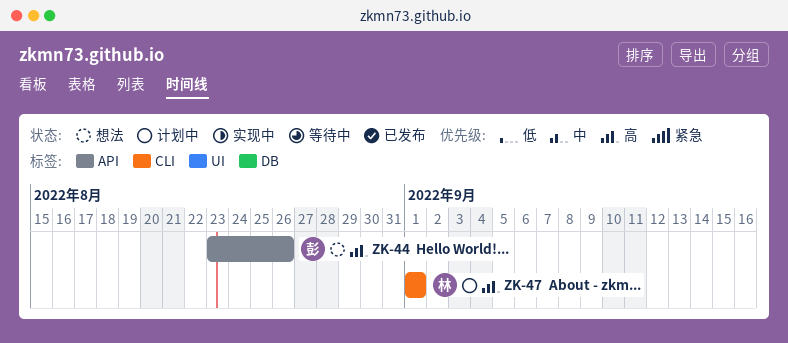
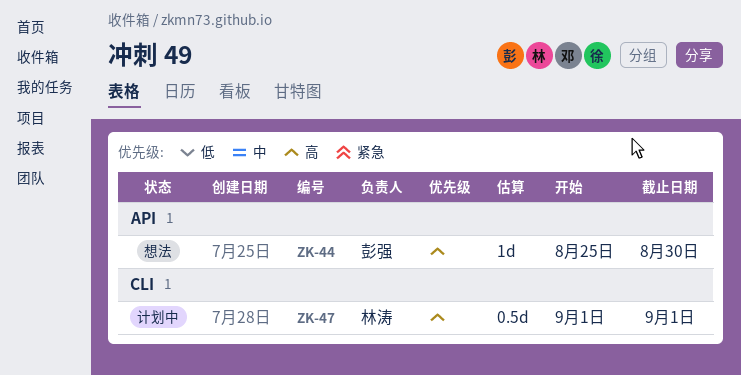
ZK-44, start: Aug 23 -> Aug 25
ZK-44, due: Aug 26 -> Aug 30

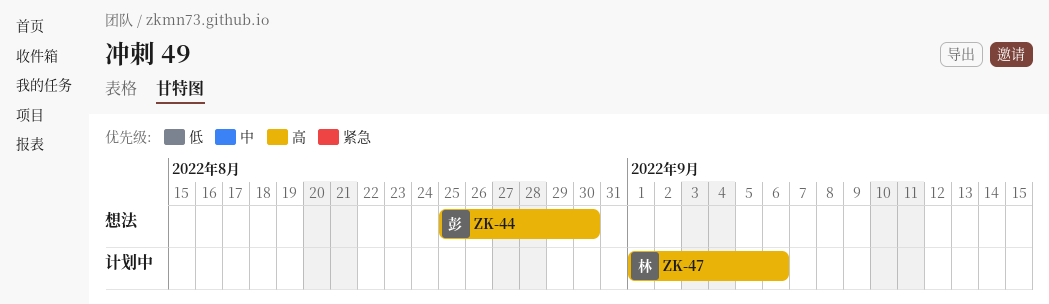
ZK-47, due: Sep 1 -> Sep 6

